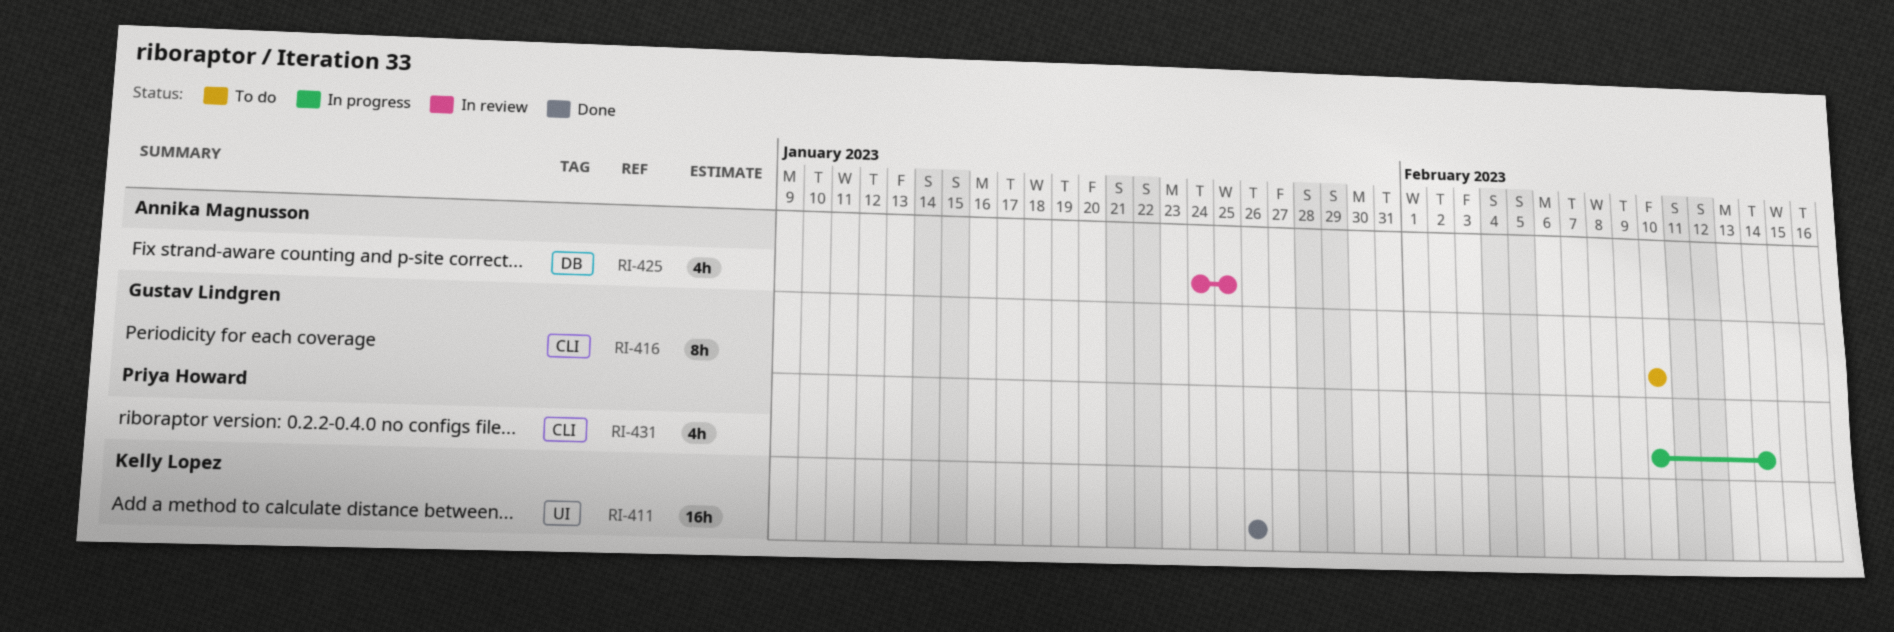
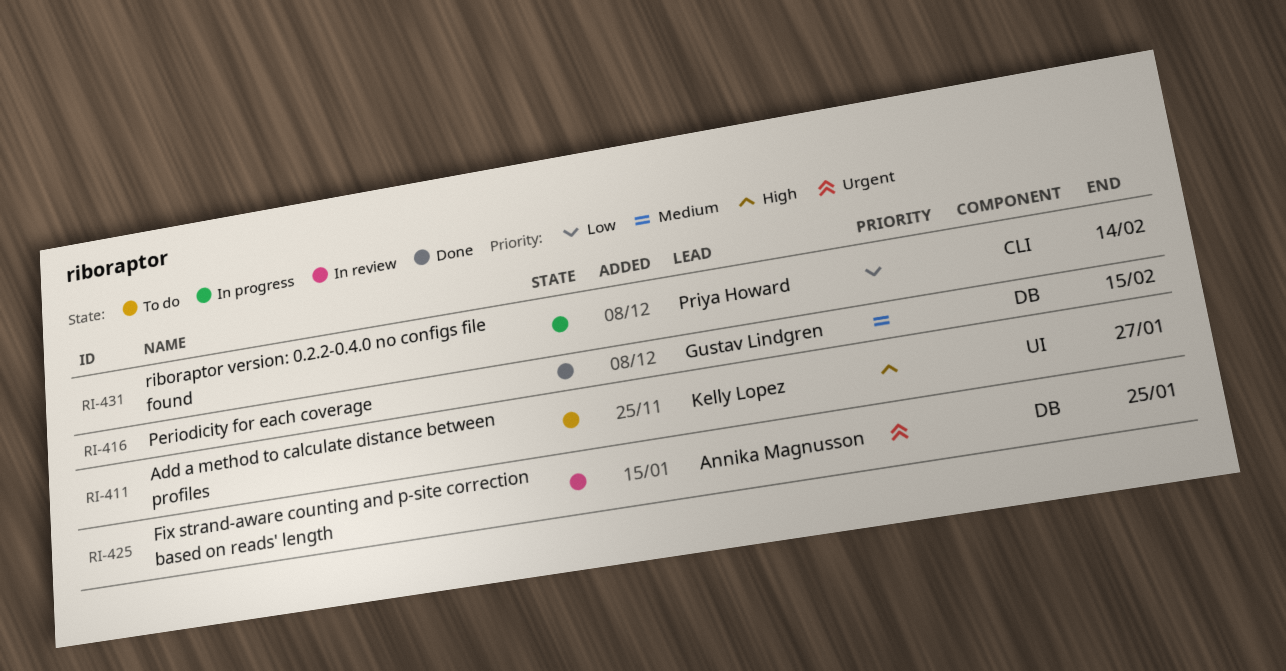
RI-411, status: Done -> To do
RI-411, due: Jan 26 -> Jan 27
RI-416, status: To do -> Done
RI-416, label: CLI -> DB
RI-416, due: Feb 10 -> Feb 15

